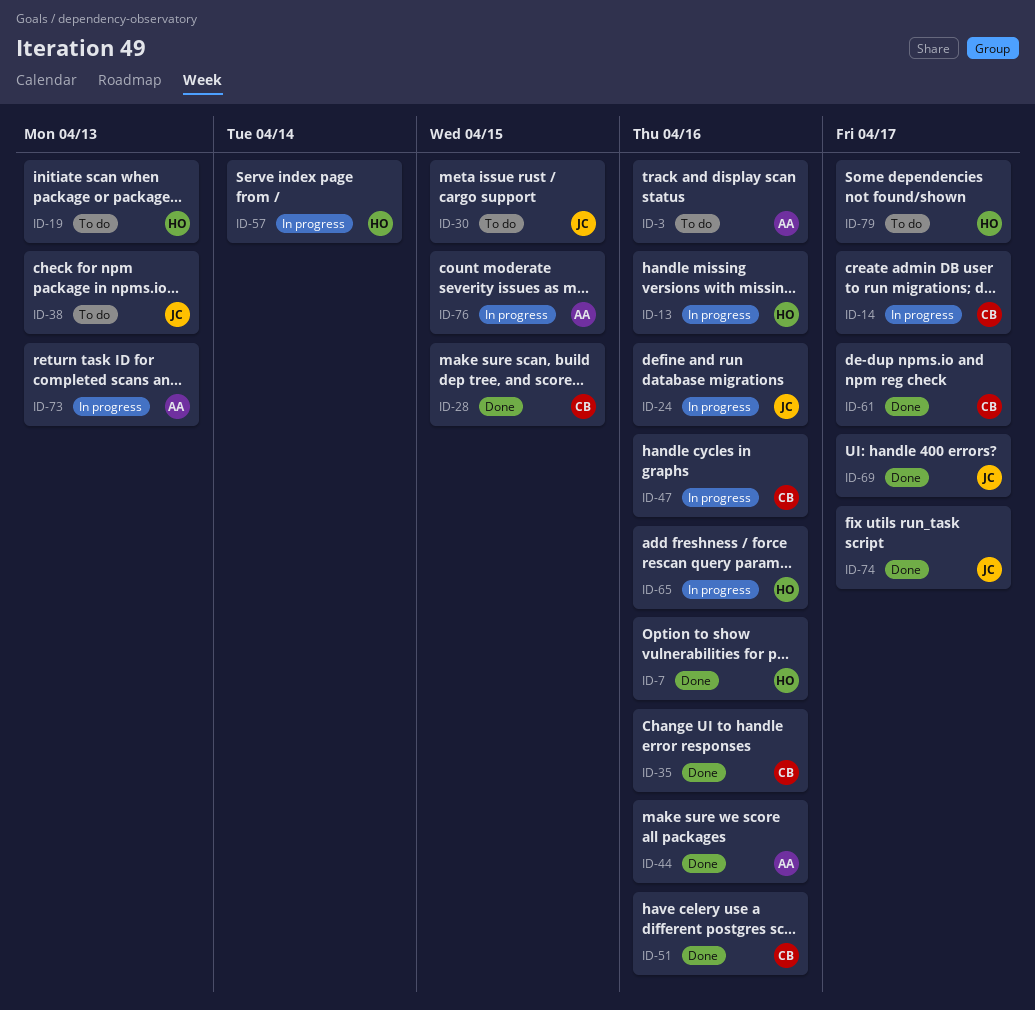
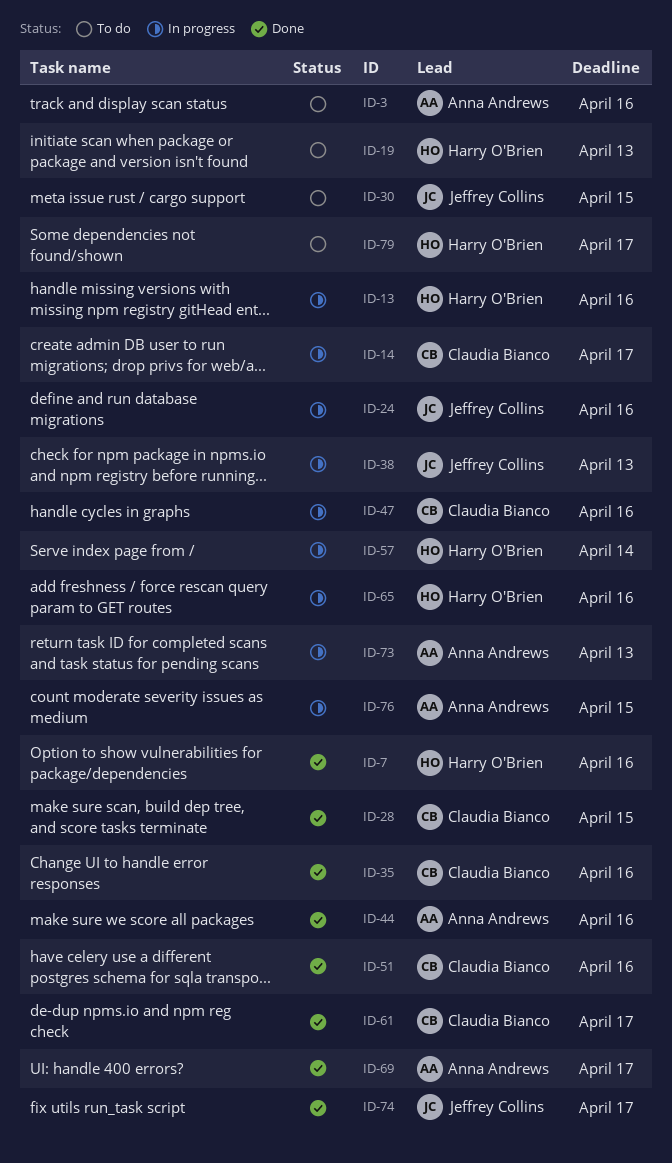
ID-38, status: To do -> In progress
ID-69, owner: Jeffrey Collins -> Anna Andrews

